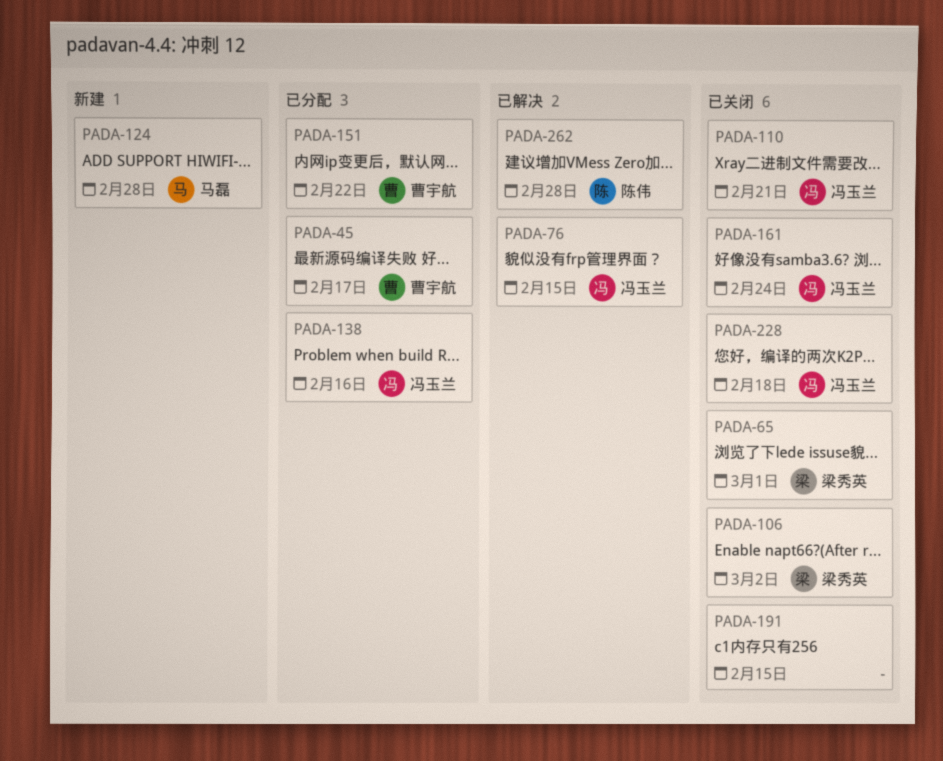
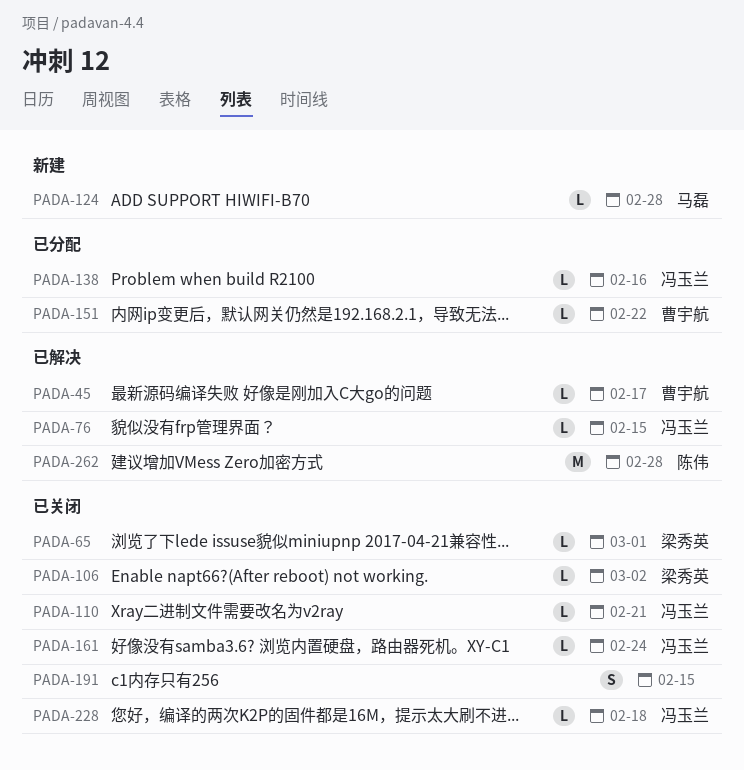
PADA-45, status: 已分配 -> 已解决

